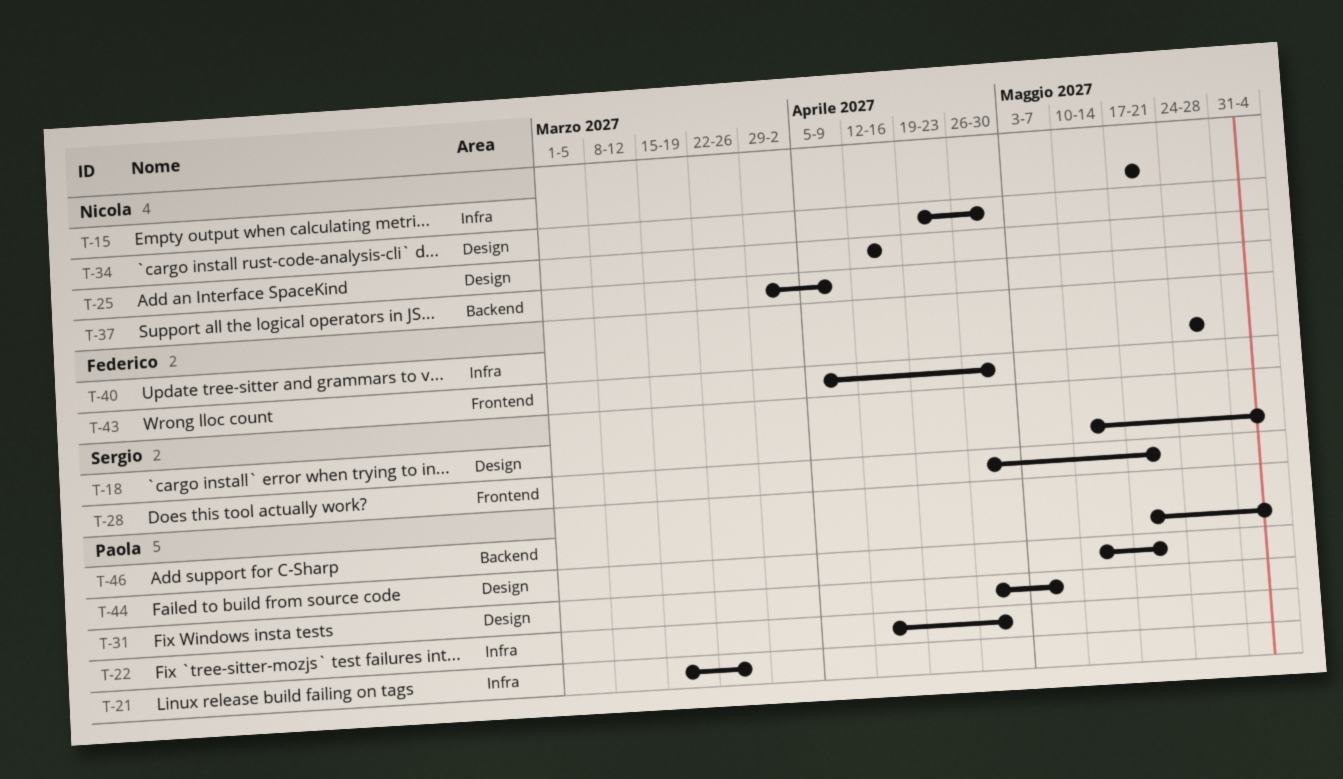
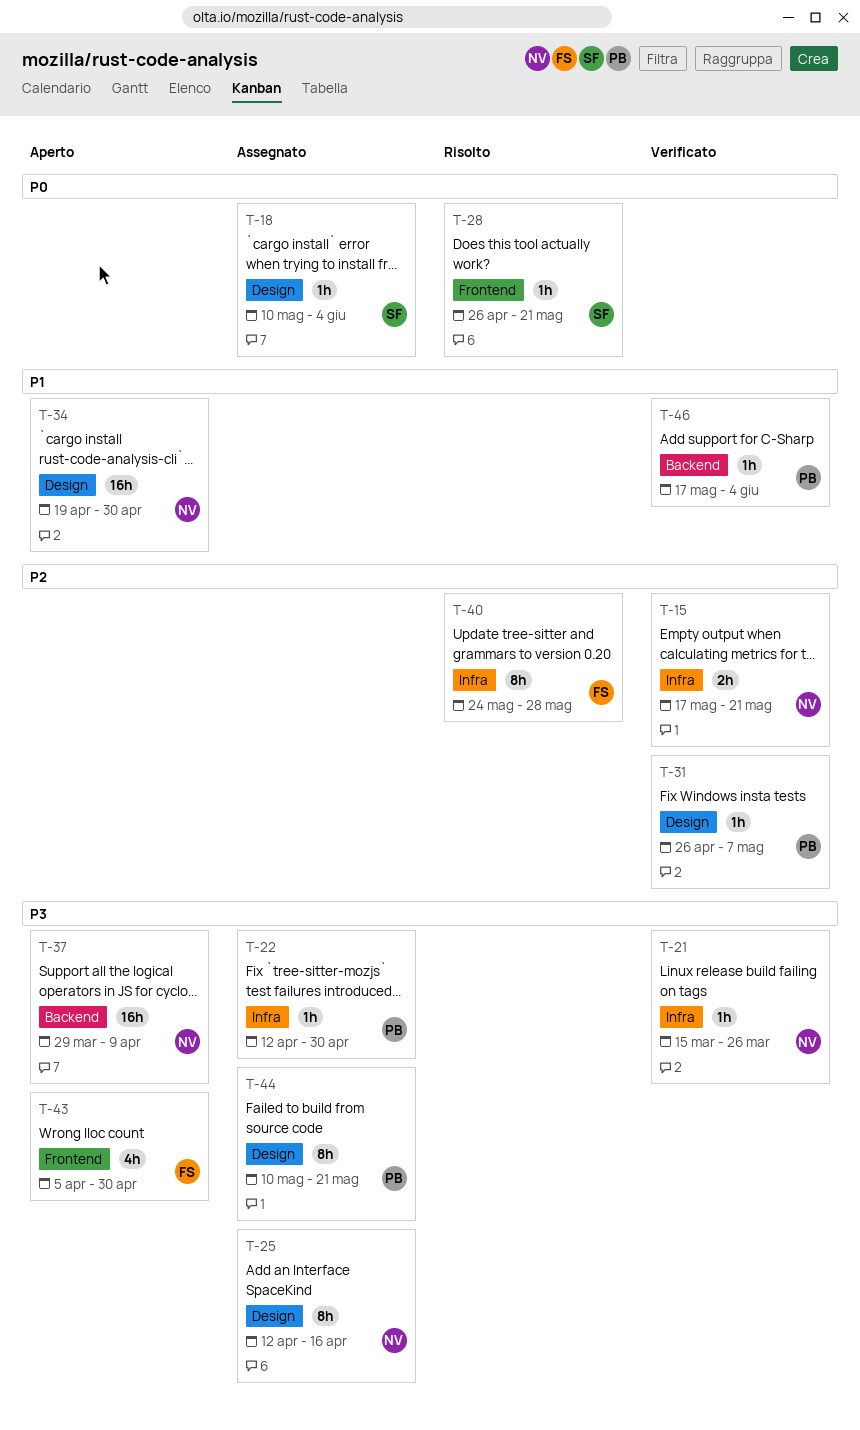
T-21, owner: Paola -> Nicola

